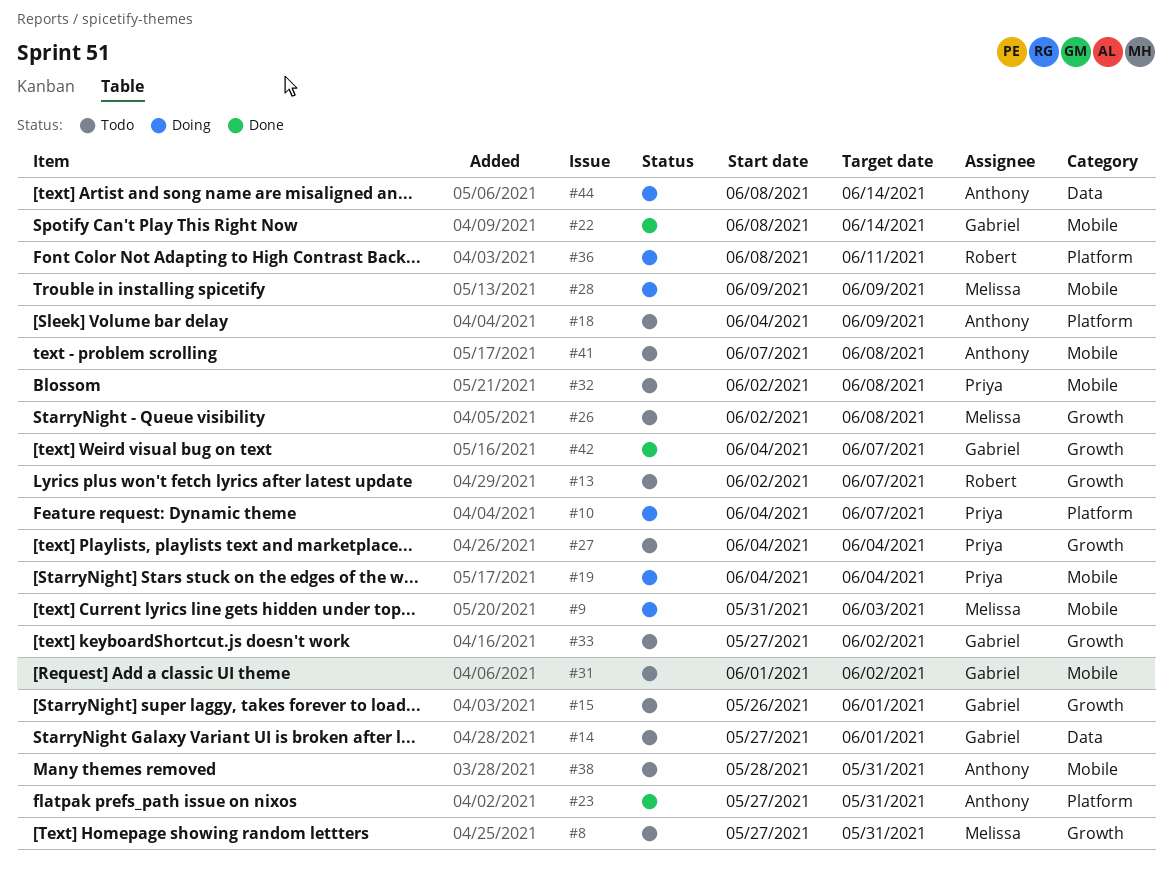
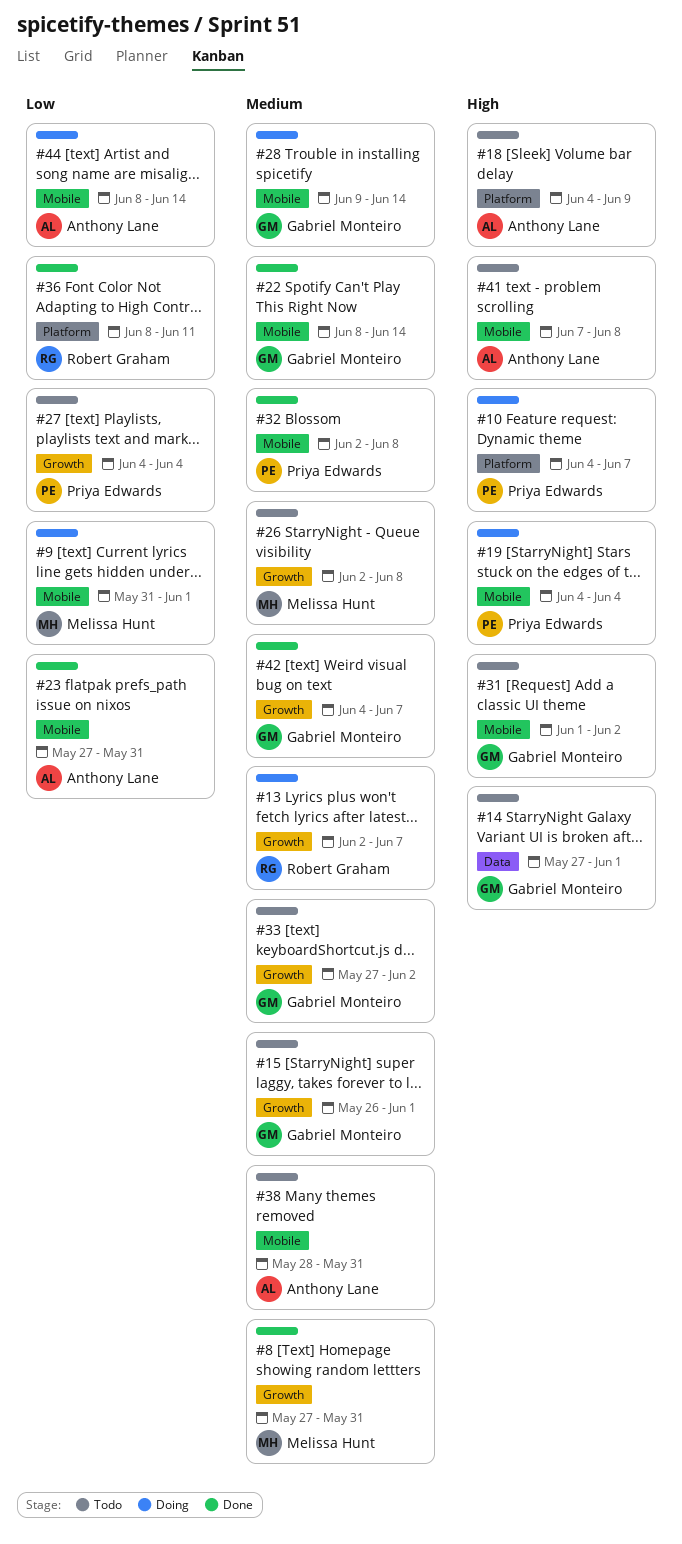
#8, status: Todo -> Done
#9, due: Jun 3 -> Jun 1
#13, status: Todo -> Doing
#23, label: Platform -> Mobile
#28, owner: Melissa Hunt -> Gabriel Monteiro
#28, due: Jun 9 -> Jun 14
#32, status: Todo -> Done
#36, status: Doing -> Done
#44, label: Data -> Mobile

